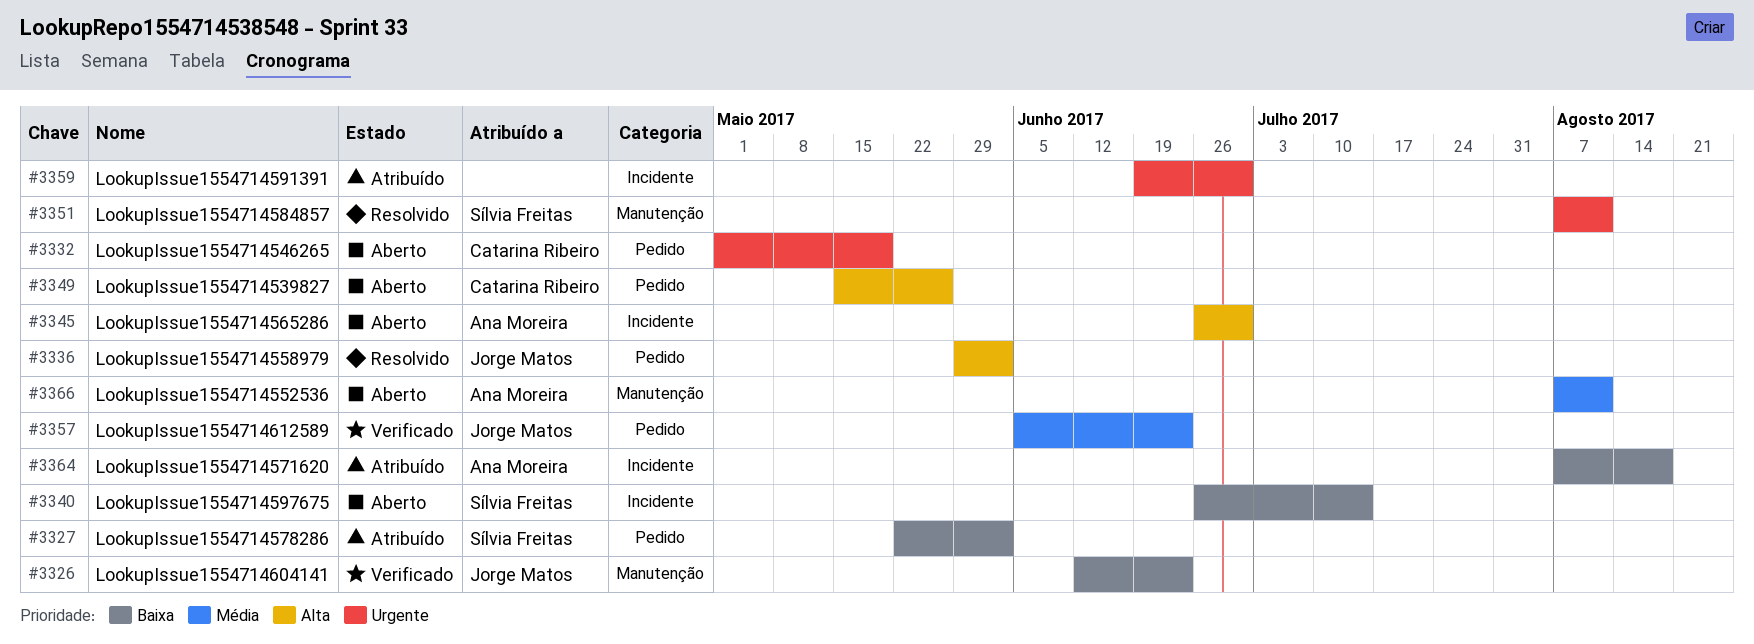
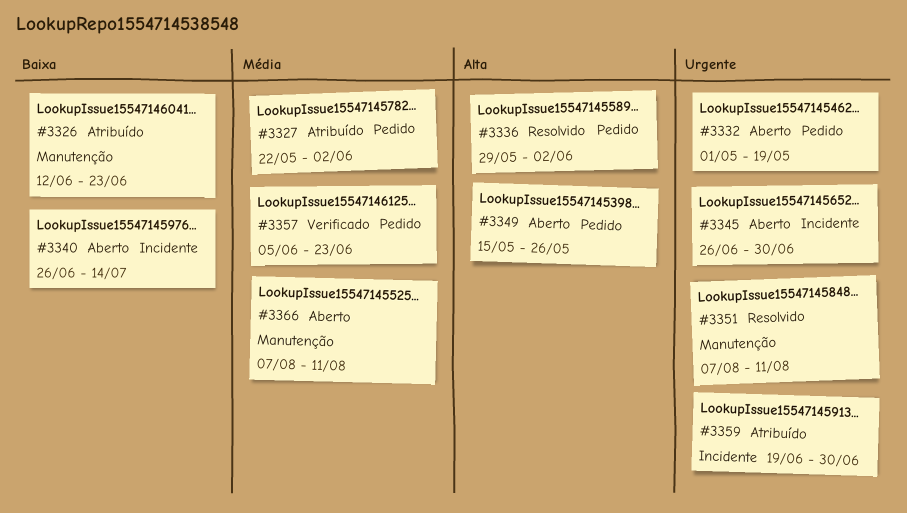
#3326, status: Verificado -> Atribuído
#3327, priority: Baixa -> Média
#3345, priority: Alta -> Urgente
#3364: present -> none

